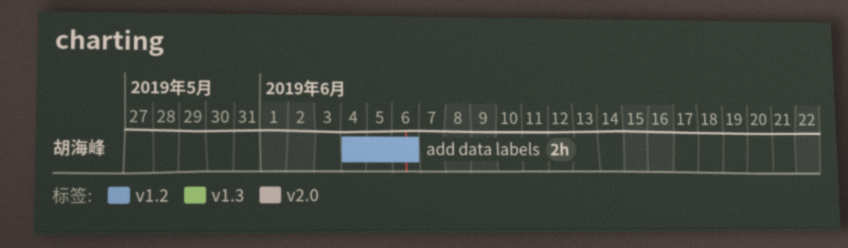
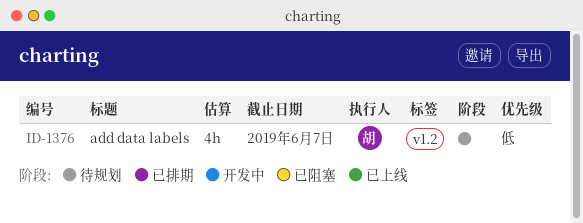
add data labels, estimate: 2h -> 4h
add data labels, due: Jun 6 -> Jun 7

